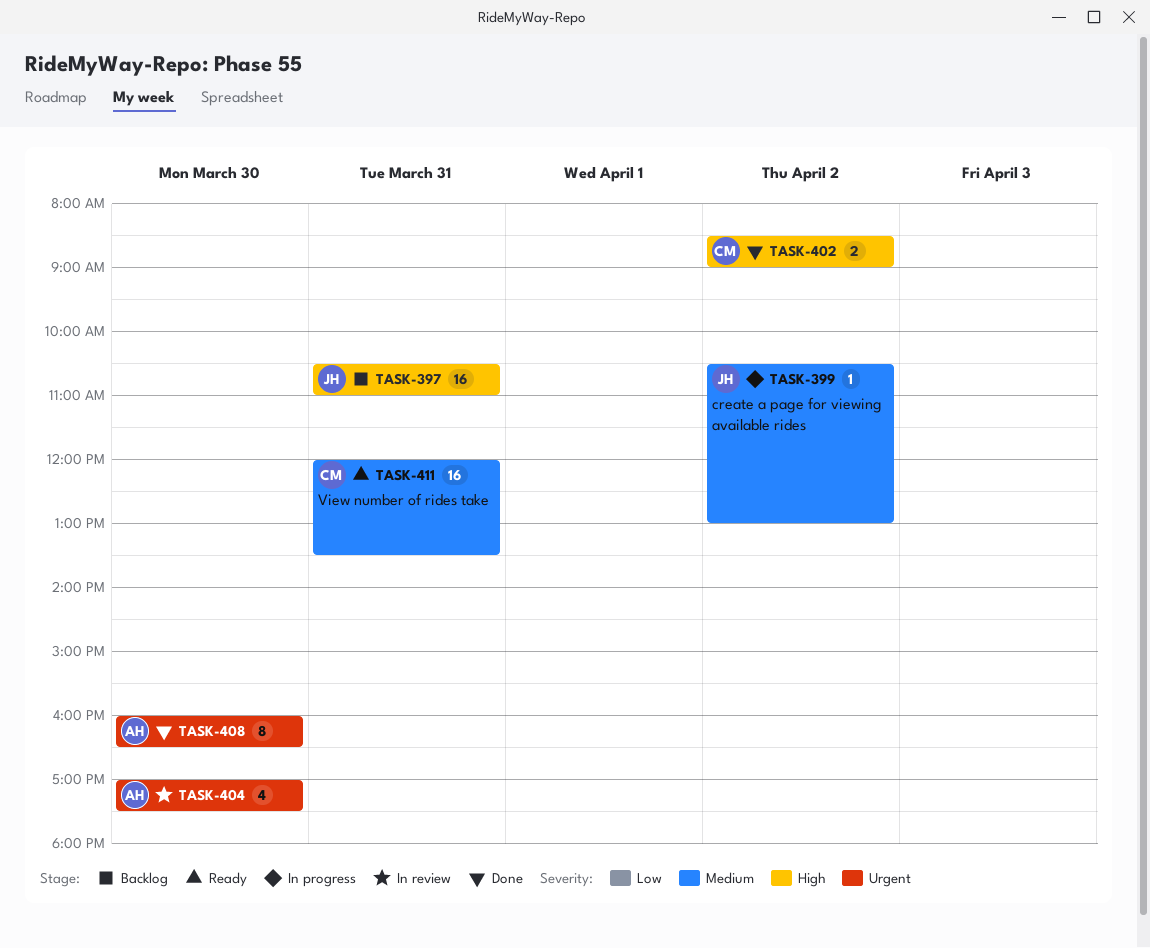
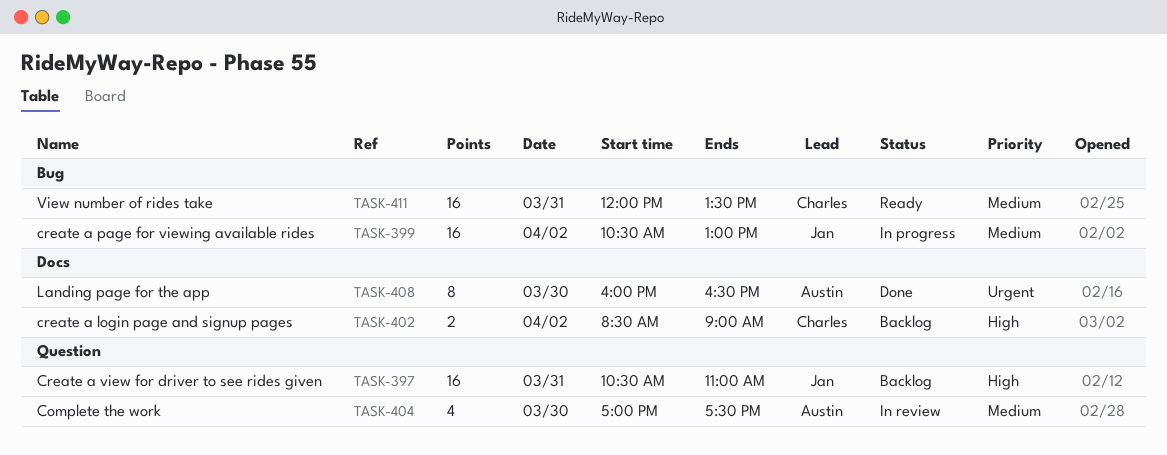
TASK-399, estimate: 1 -> 16
TASK-402, status: Done -> Backlog
TASK-404, priority: Urgent -> Medium

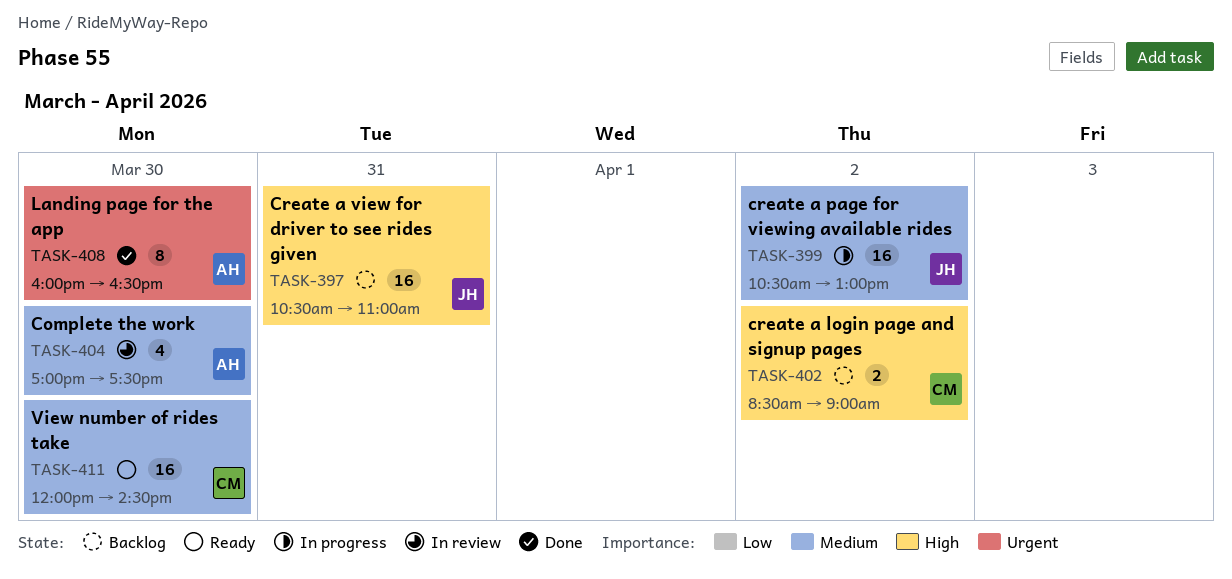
TASK-411, day: Mar 31 -> Mar 30
TASK-411, ends: 13:30 -> 14:30

